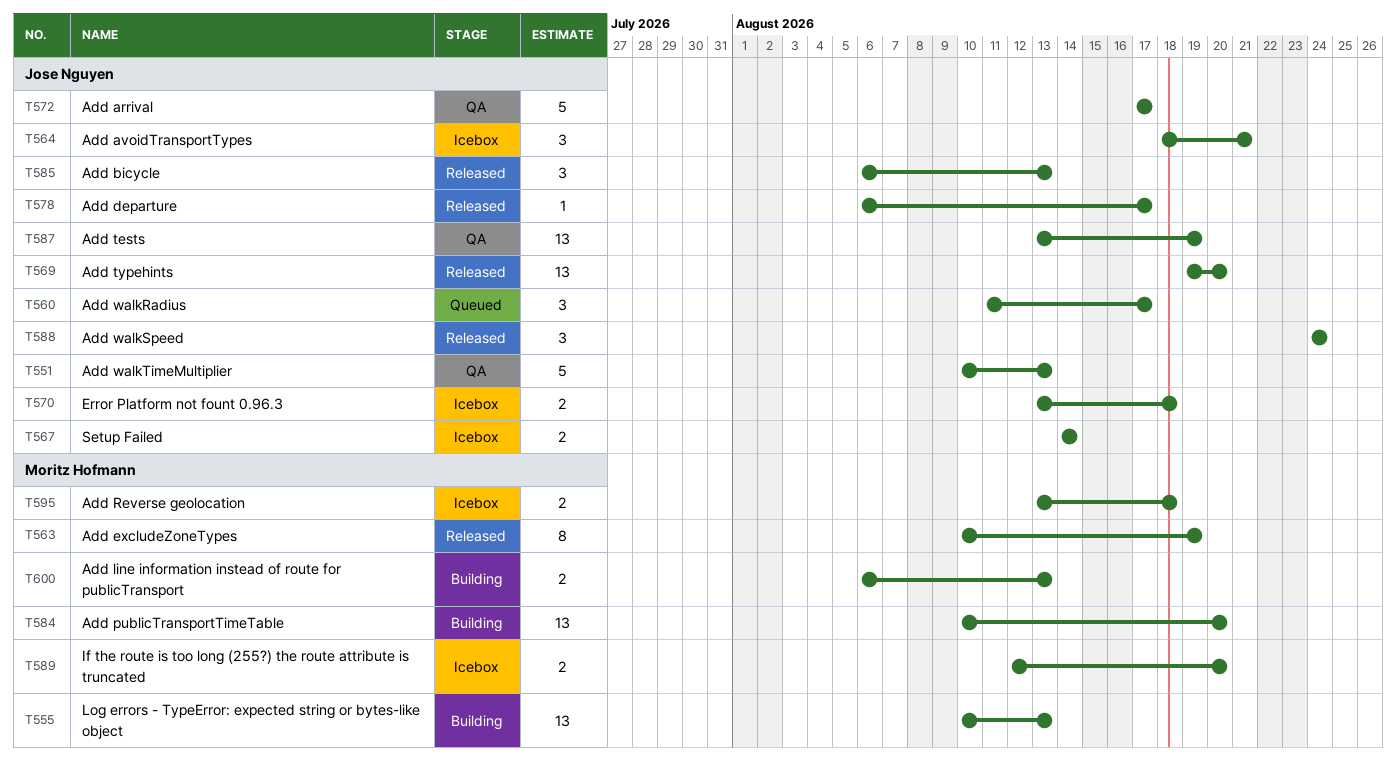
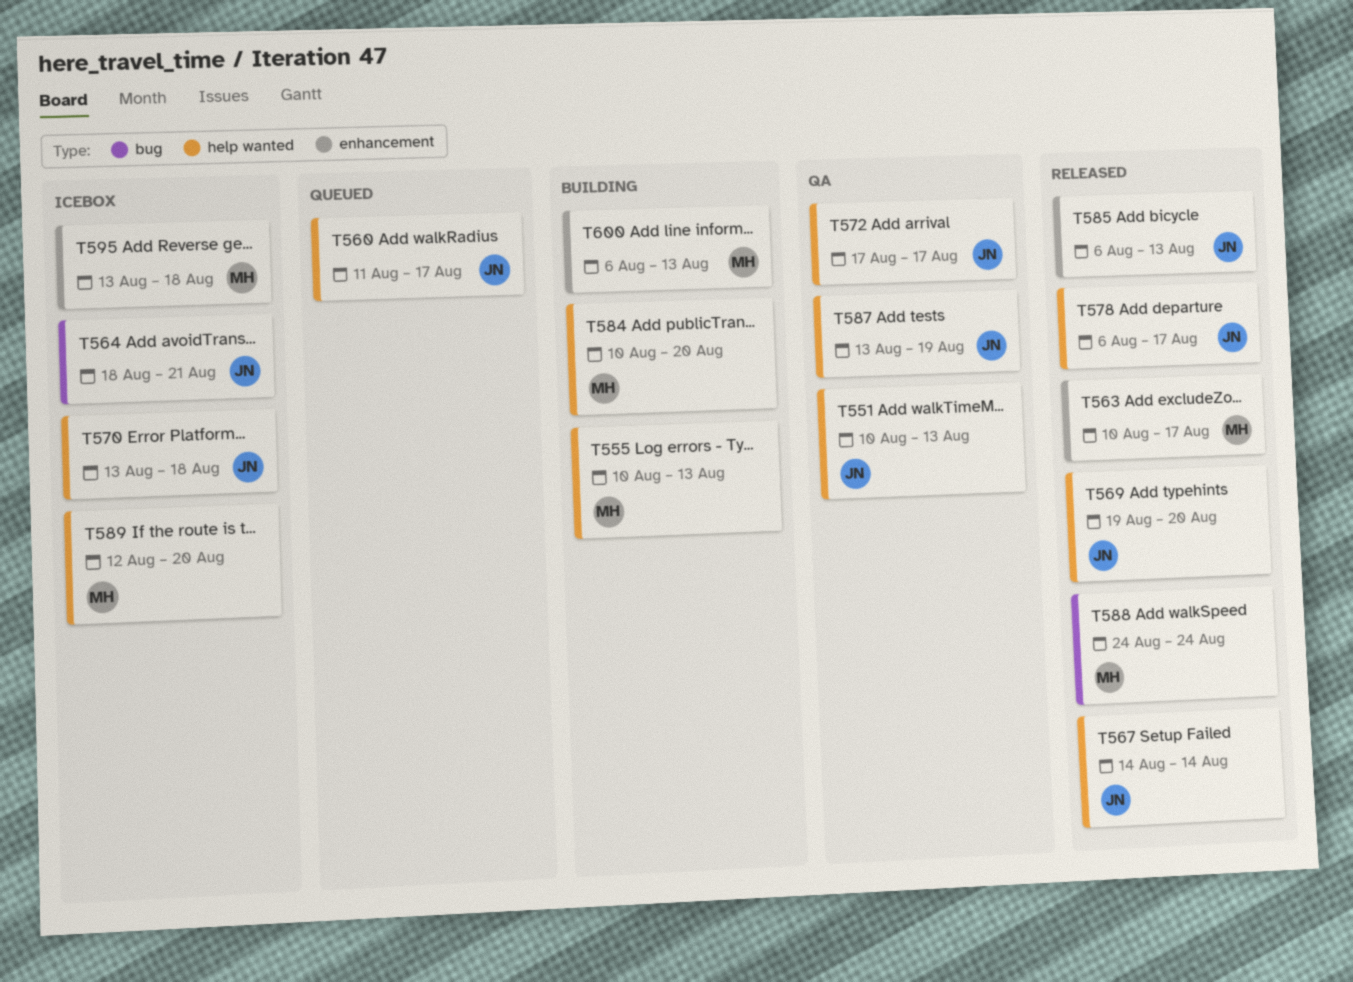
T563, due: Aug 19 -> Aug 17
T567, status: Icebox -> Released
T588, owner: Jose Nguyen -> Moritz Hofmann

